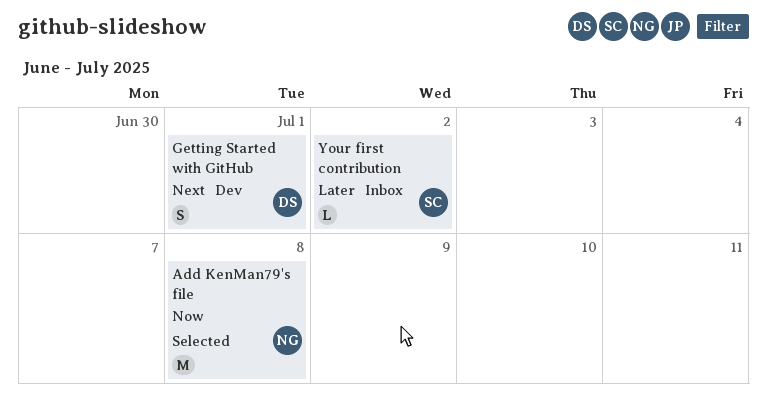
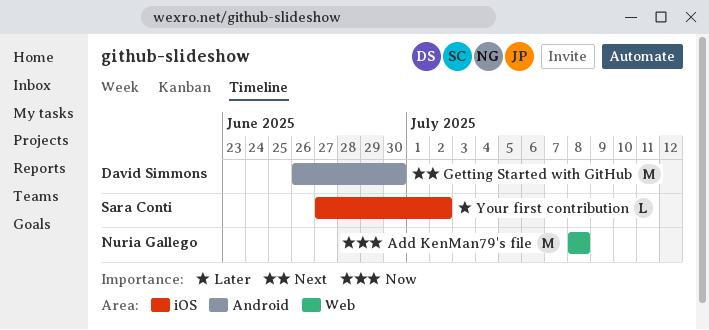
Getting Started with GitHub, estimate: S -> M
Getting Started with GitHub, due: Jul 1 -> Jun 30

